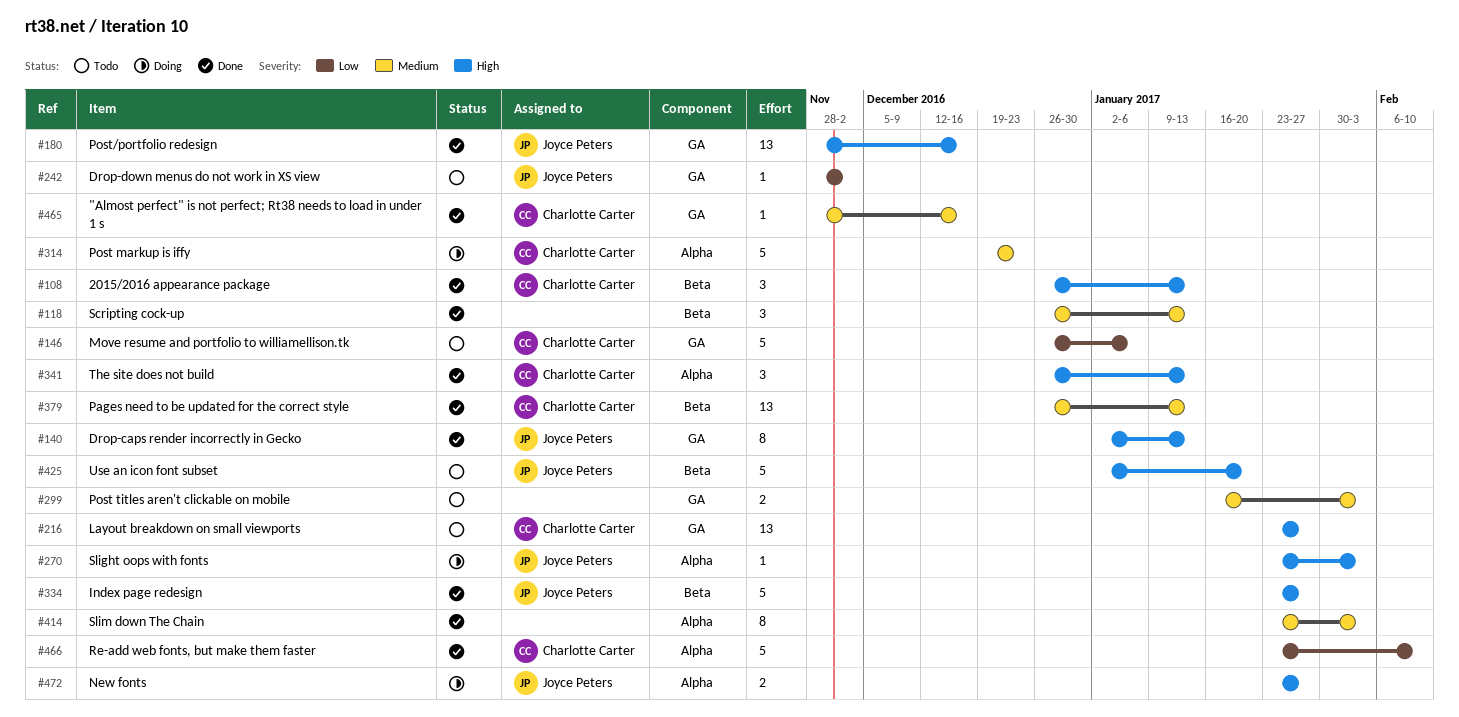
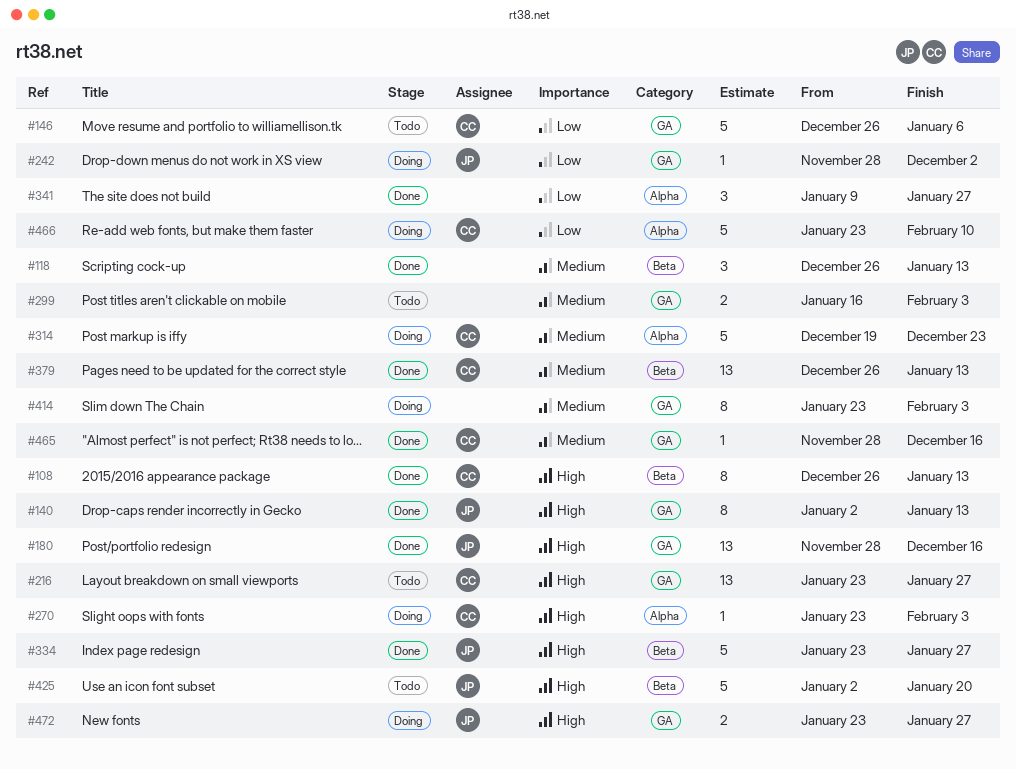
#108, estimate: 3 -> 8
#242, status: Todo -> Doing
#270, owner: Joyce Peters -> Charlotte Carter
#341, owner: Charlotte Carter -> none
#341, priority: High -> Low
#341, start: Dec 26 -> Jan 9
#341, due: Jan 13 -> Jan 27
#414, status: Done -> Doing
#414, label: Alpha -> GA
#466, status: Done -> Doing
#472, label: Alpha -> GA

